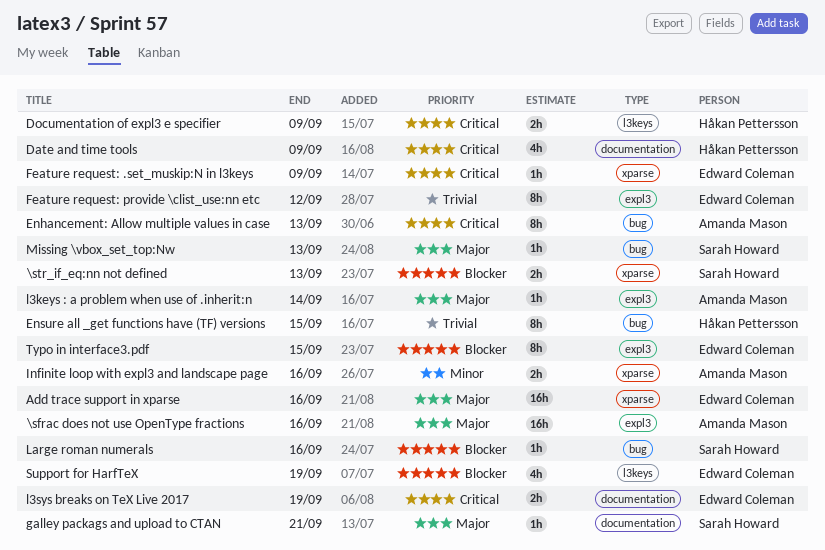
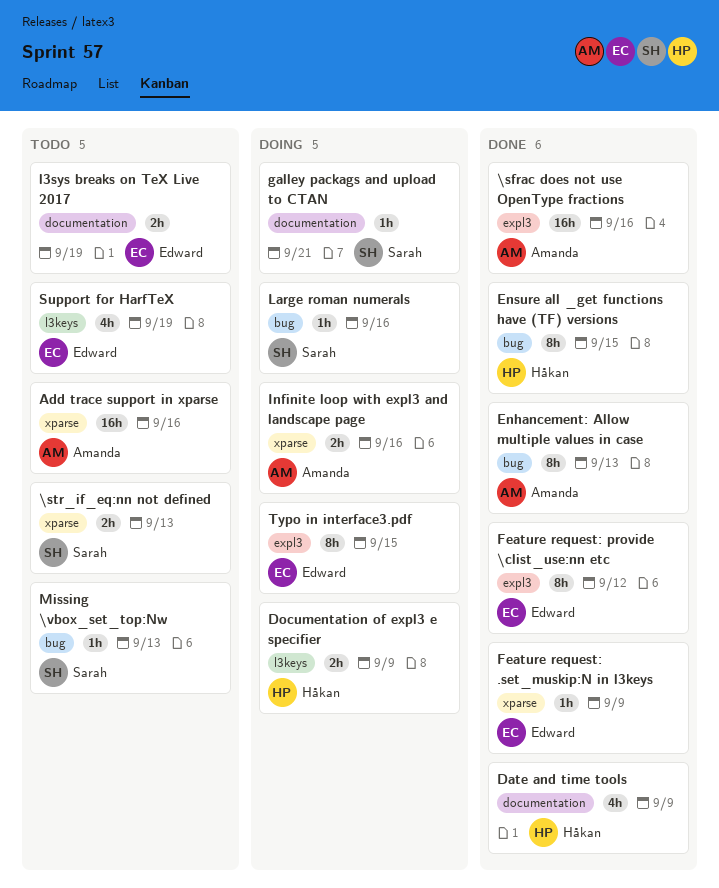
Add trace support in xparse, owner: Edward Coleman -> Amanda Mason
l3keys : a problem when use of .inherit:n: present -> none

